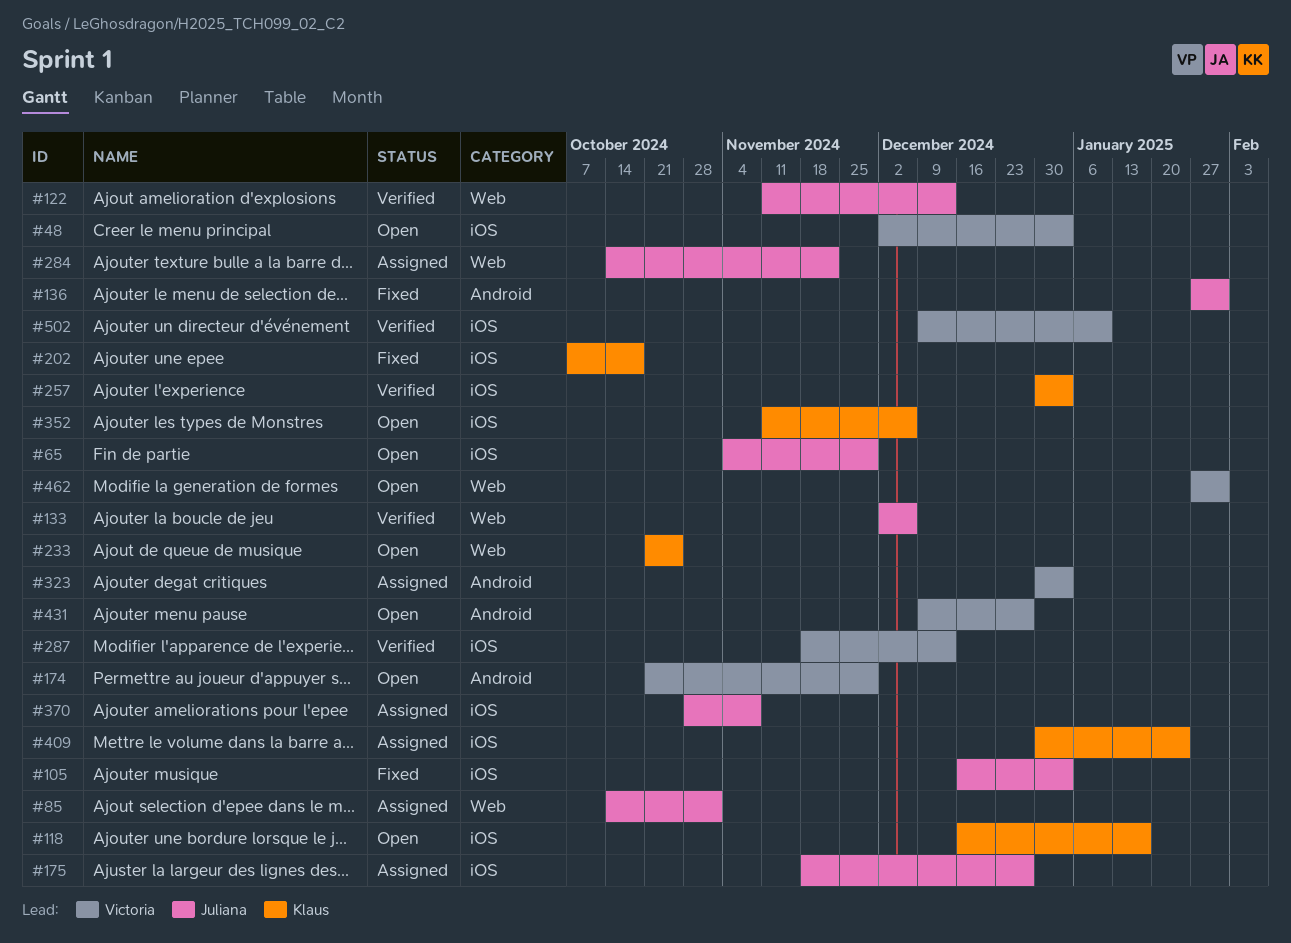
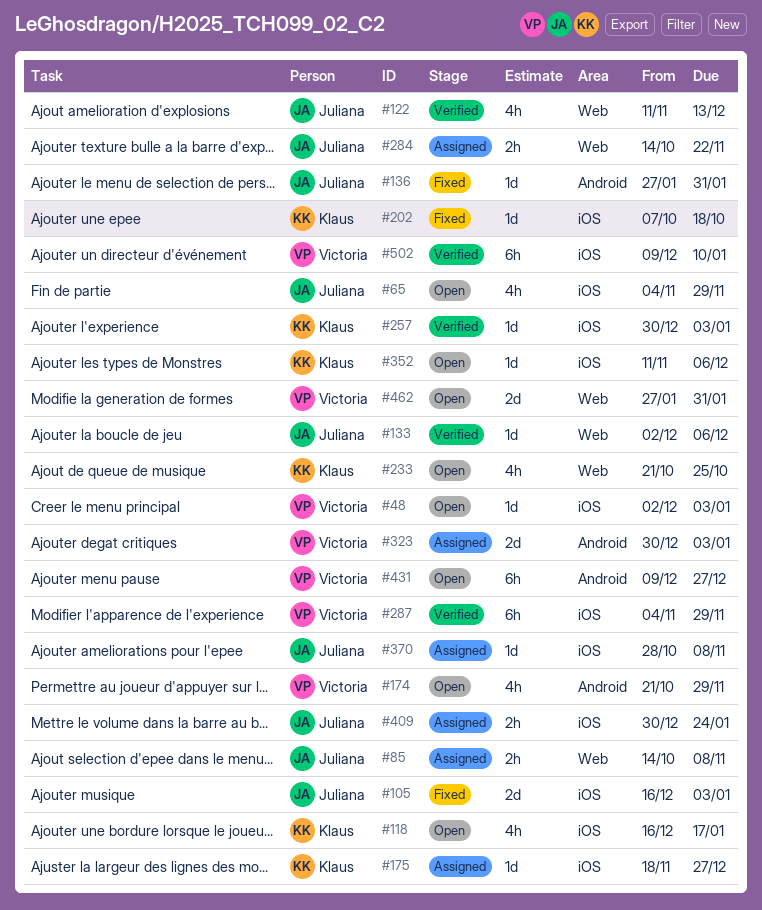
#85, due: Nov 1 -> Nov 8
#175, owner: Juliana -> Klaus
#287, start: Nov 18 -> Nov 4
#287, due: Dec 13 -> Nov 29
#409, owner: Klaus -> Juliana

